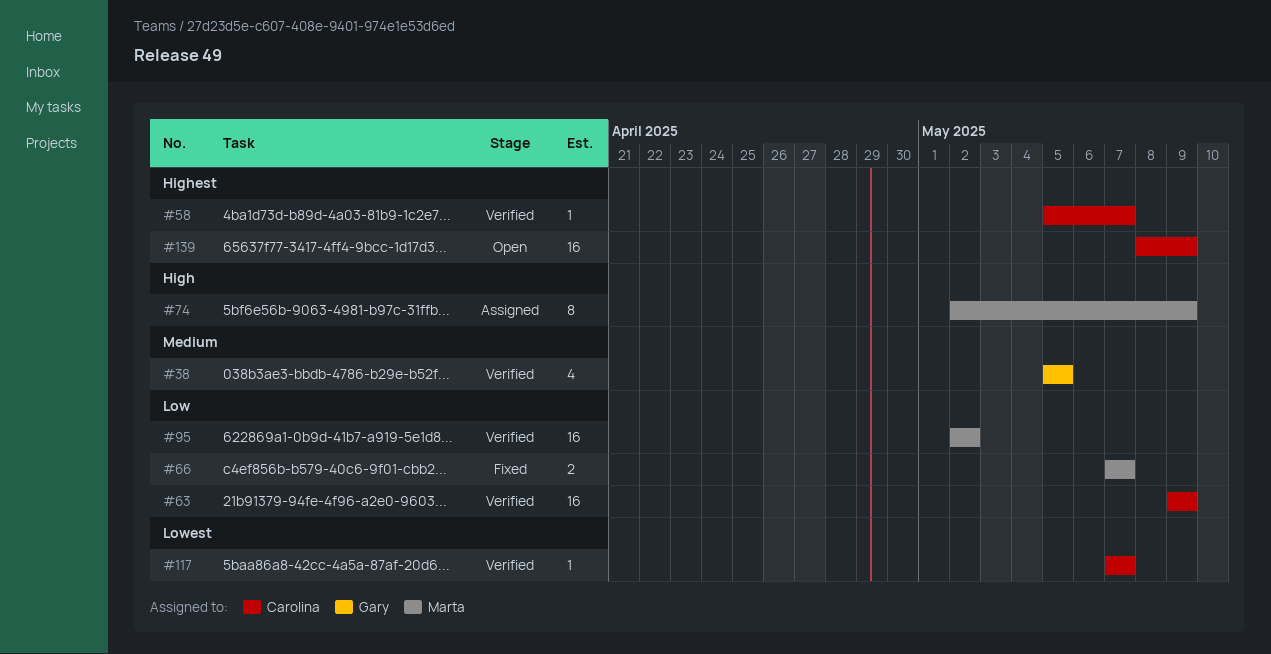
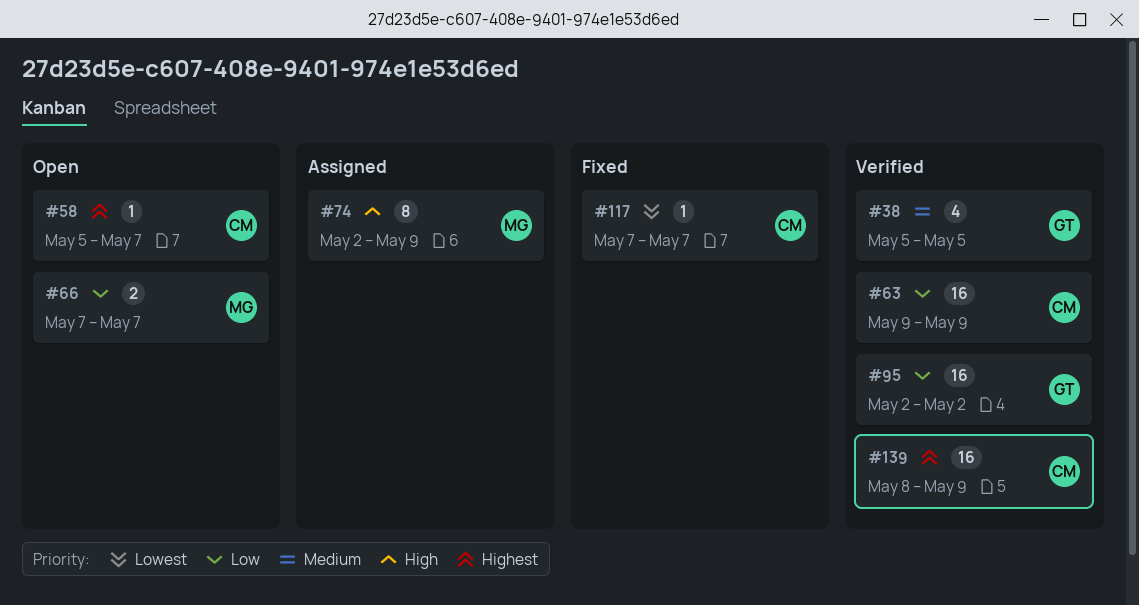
#58, status: Verified -> Open
#66, status: Fixed -> Open
#95, owner: Marta -> Gary
#117, status: Verified -> Fixed
#139, status: Open -> Verified

